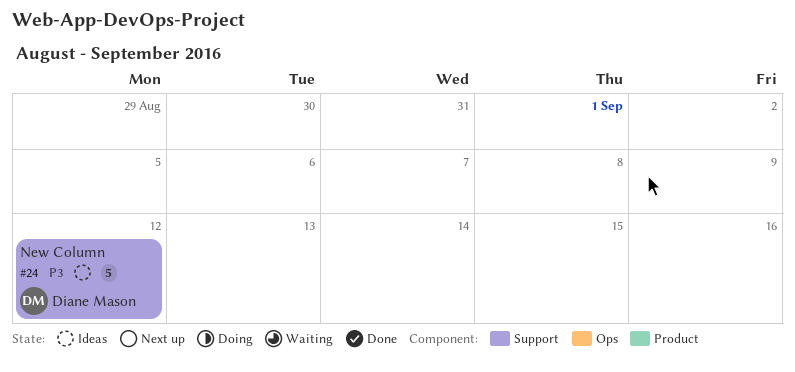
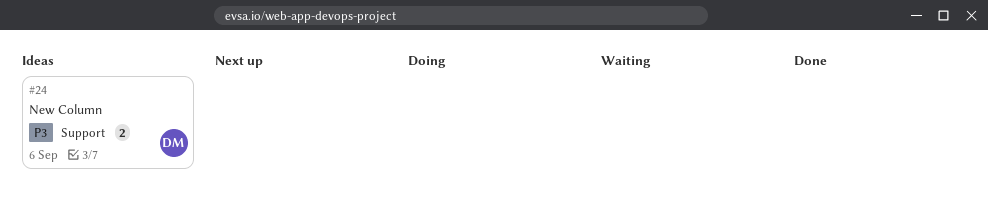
#24, estimate: 5 -> 2
#24, due: Sep 12 -> Sep 6

